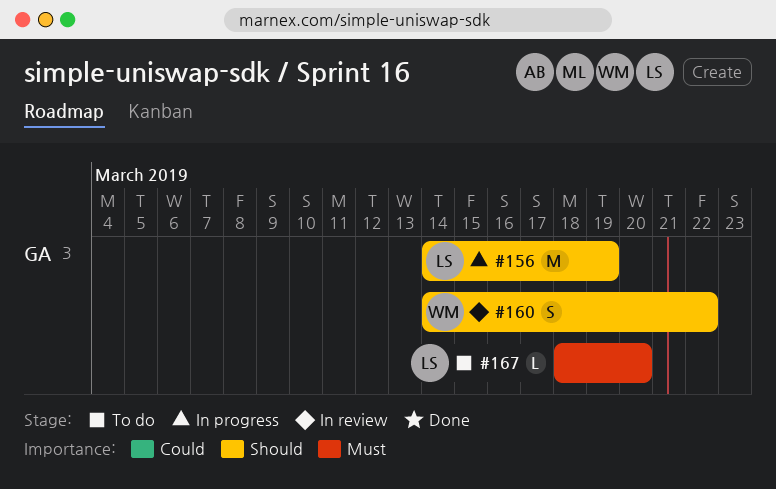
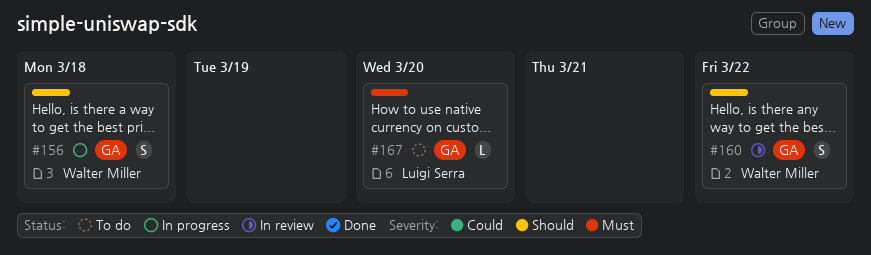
#156, owner: Luigi Serra -> Walter Miller
#156, estimate: M -> S
#156, due: Mar 19 -> Mar 18

